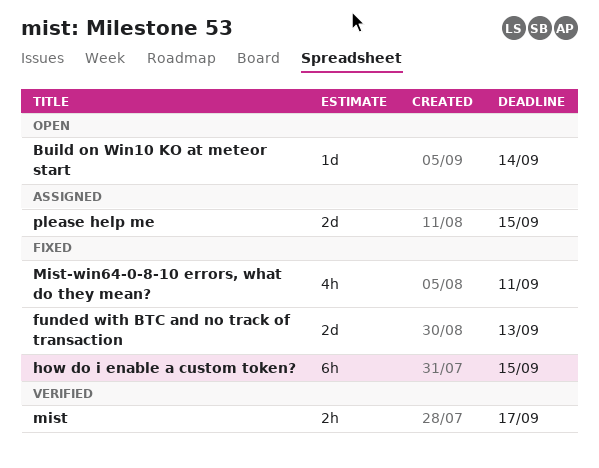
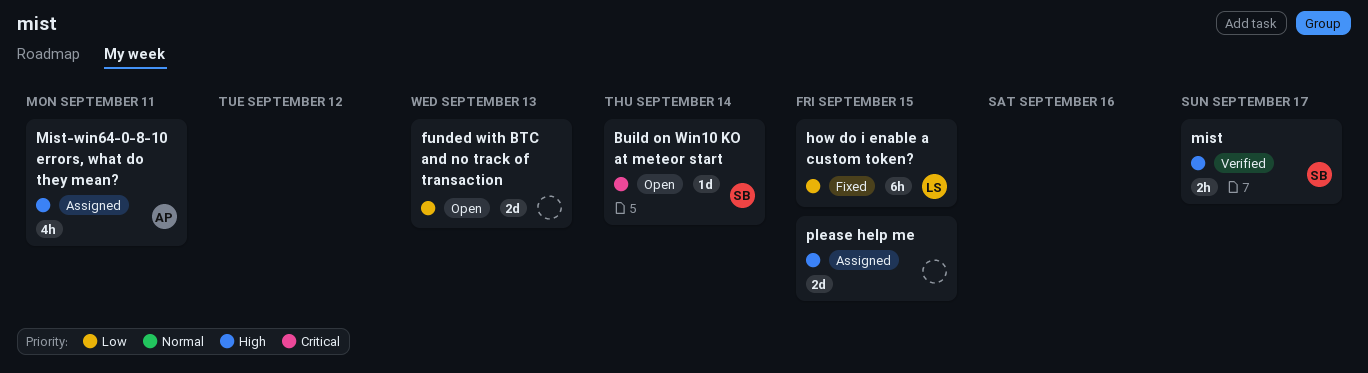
funded with BTC and no track of transaction, status: Fixed -> Open
Mist-win64-0-8-10 errors, what do they mean?, status: Fixed -> Assigned

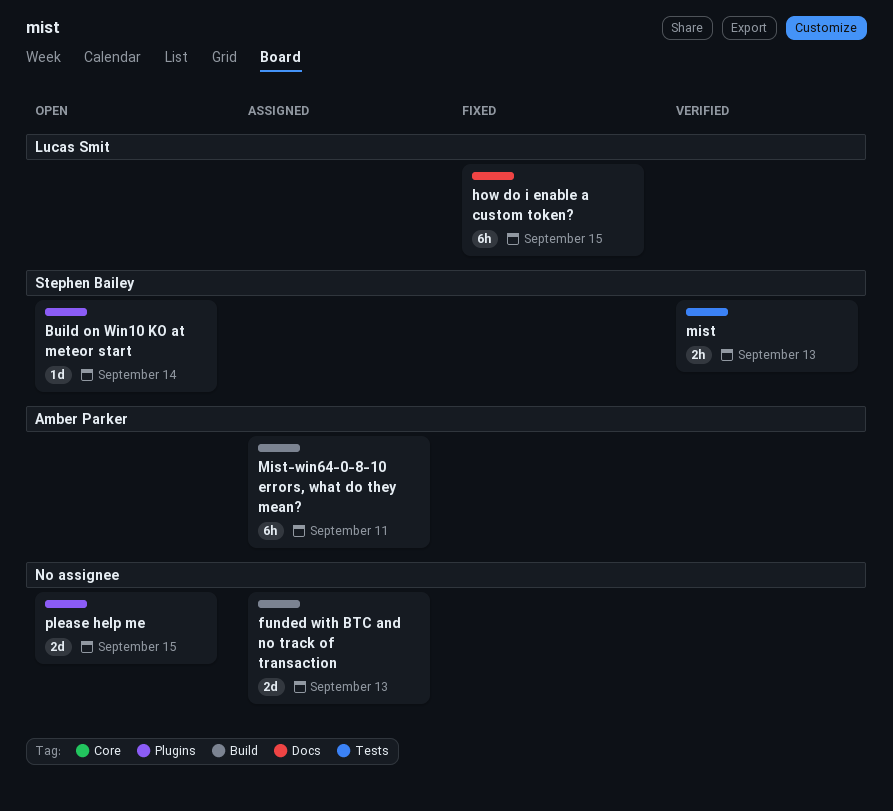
funded with BTC and no track of transaction, status: Open -> Assigned
mist, due: Sep 17 -> Sep 13
Mist-win64-0-8-10 errors, what do they mean?, estimate: 4h -> 6h
please help me, status: Assigned -> Open

